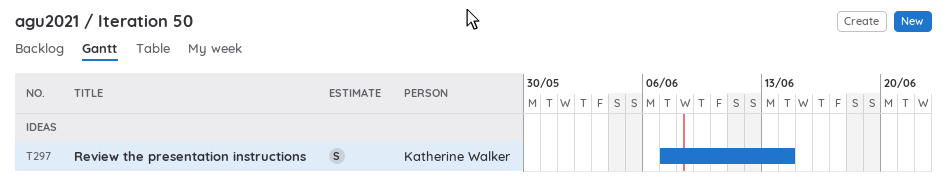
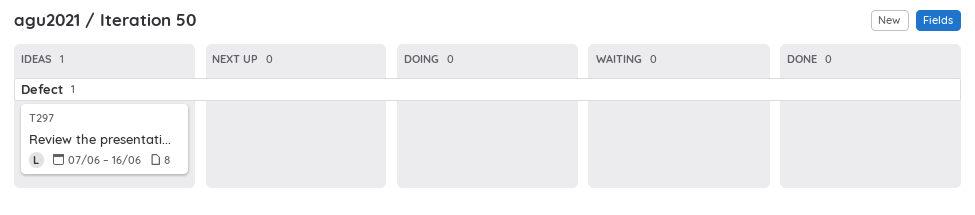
T297, estimate: S -> L
T297, due: Jun 14 -> Jun 16

